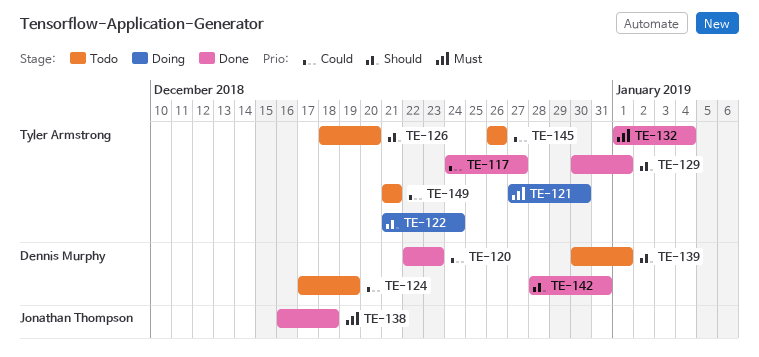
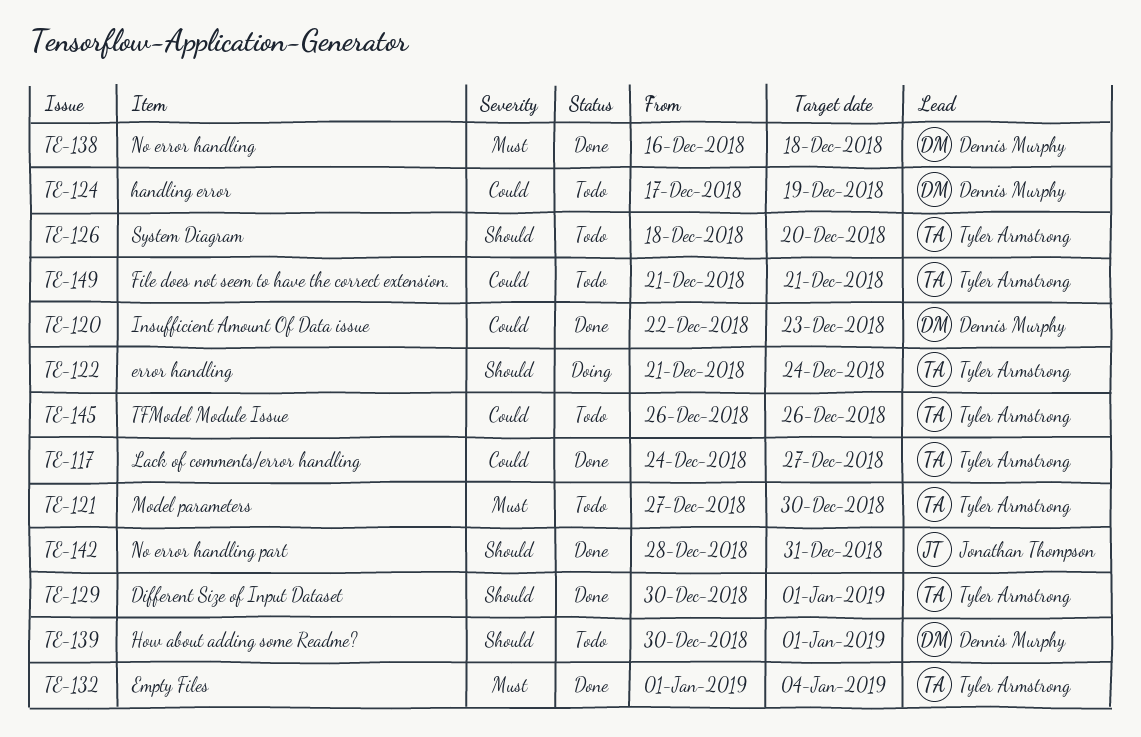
TE-121, status: Doing -> Todo
TE-138, owner: Jonathan Thompson -> Dennis Murphy
TE-142, owner: Dennis Murphy -> Jonathan Thompson

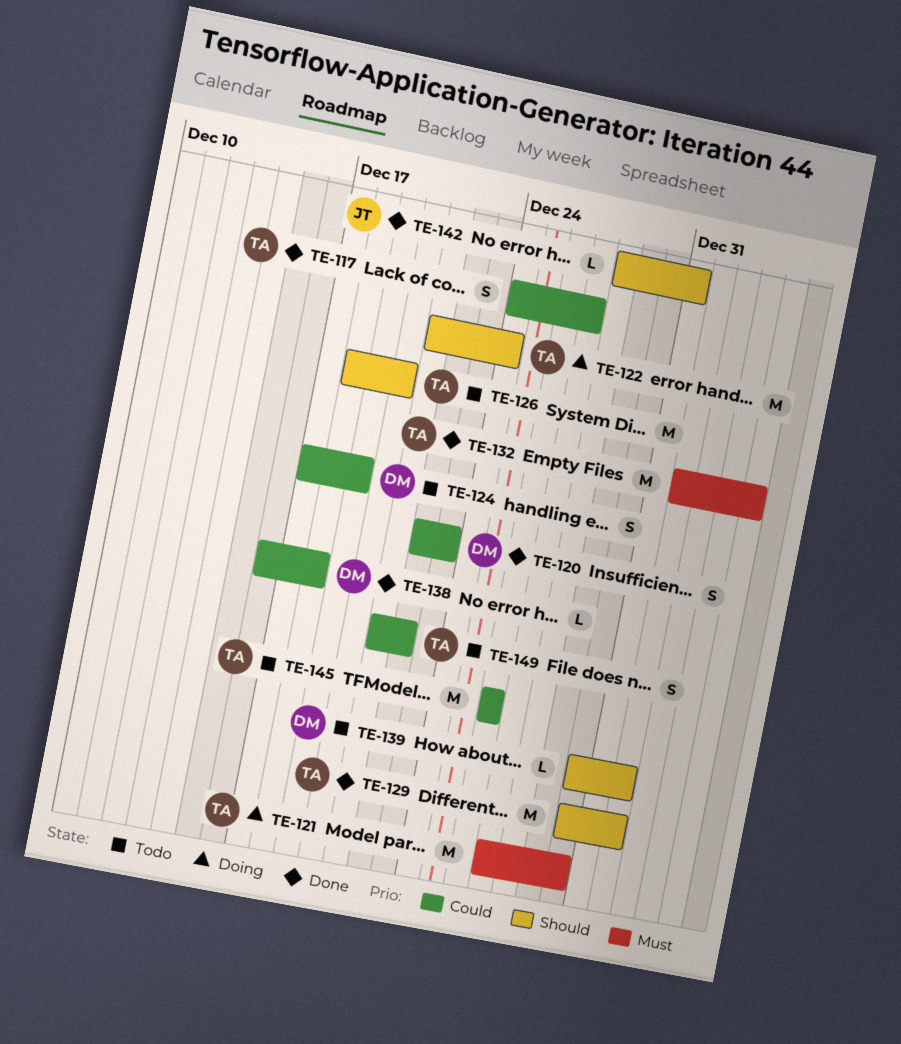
TE-121, status: Todo -> Doing
TE-138, priority: Must -> Could
TE-149, due: Dec 21 -> Dec 22

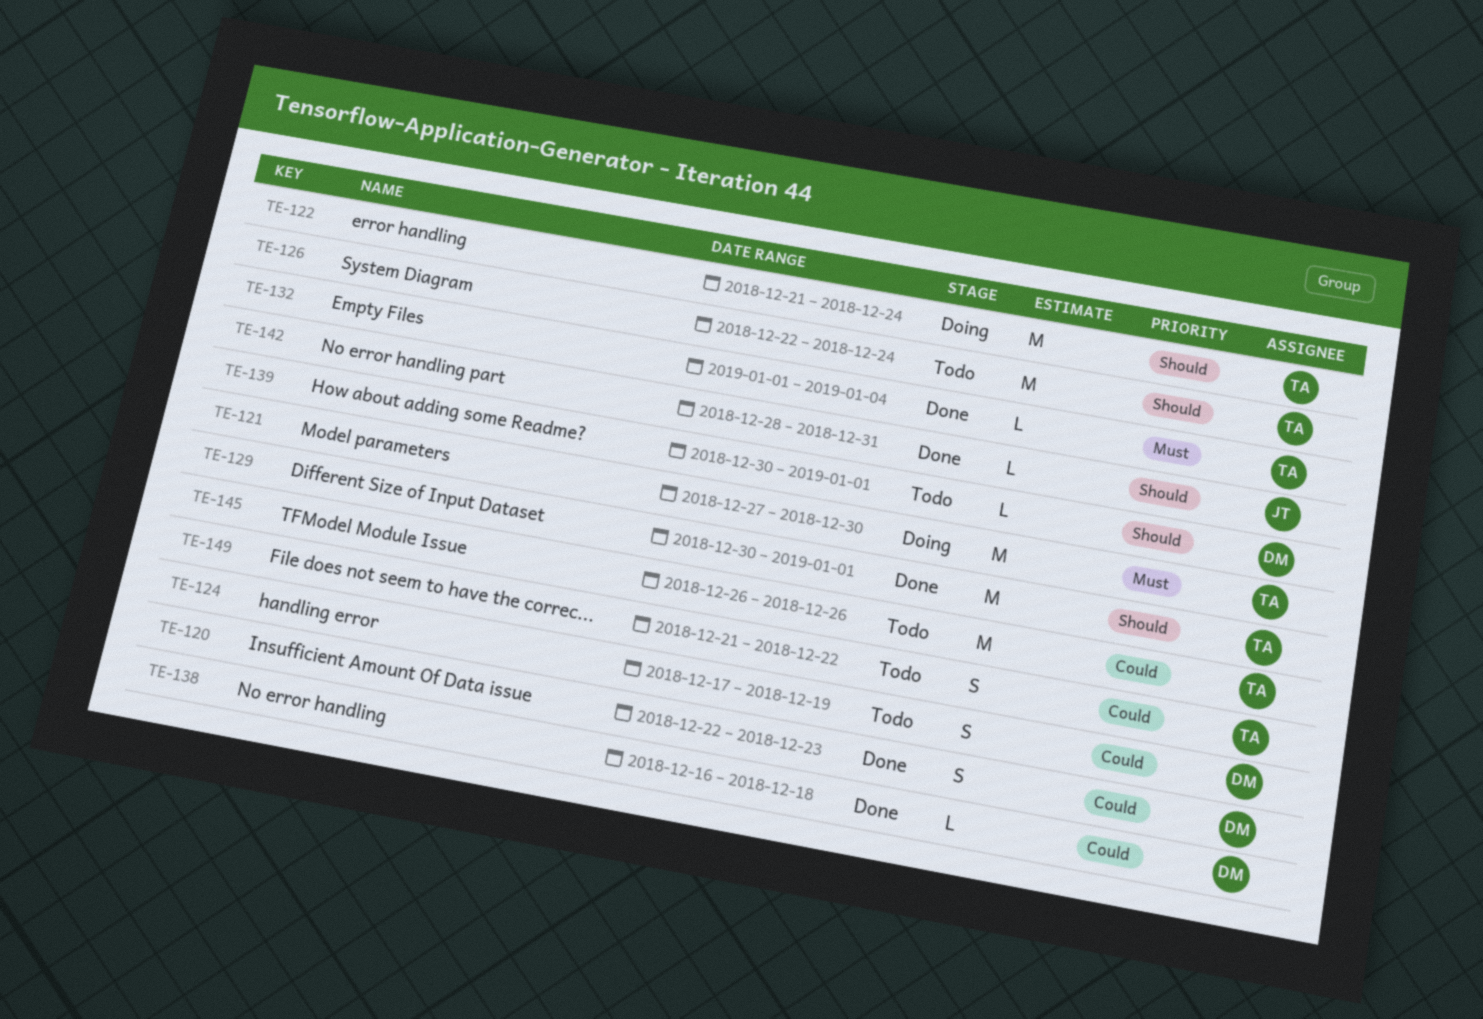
TE-117: present -> none
TE-126, start: Dec 18 -> Dec 22
TE-126, due: Dec 20 -> Dec 24
TE-132, estimate: M -> L

